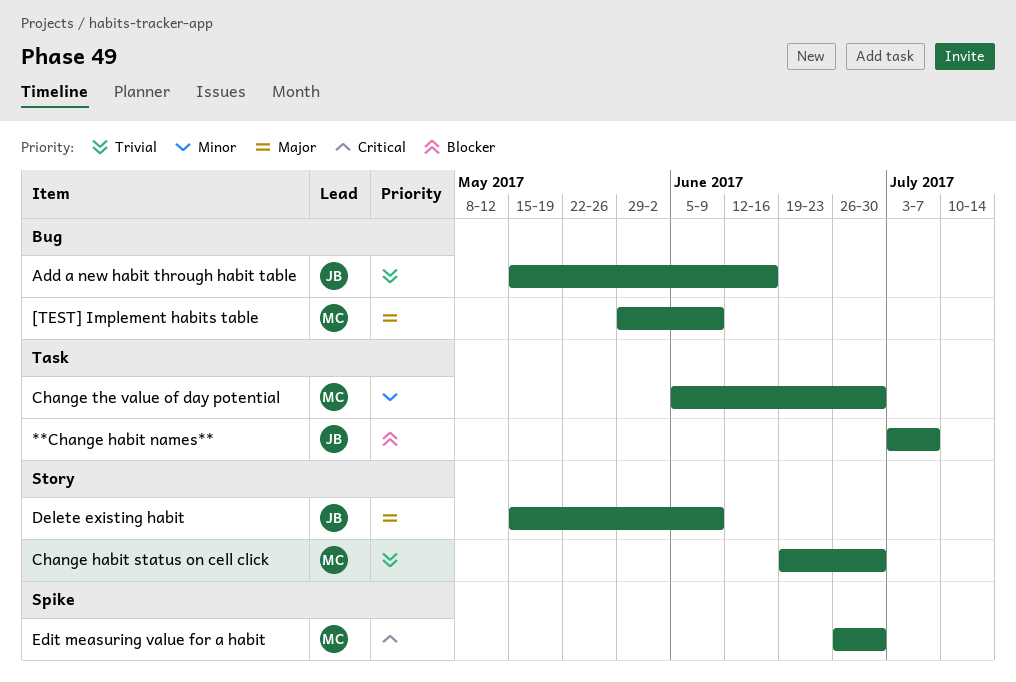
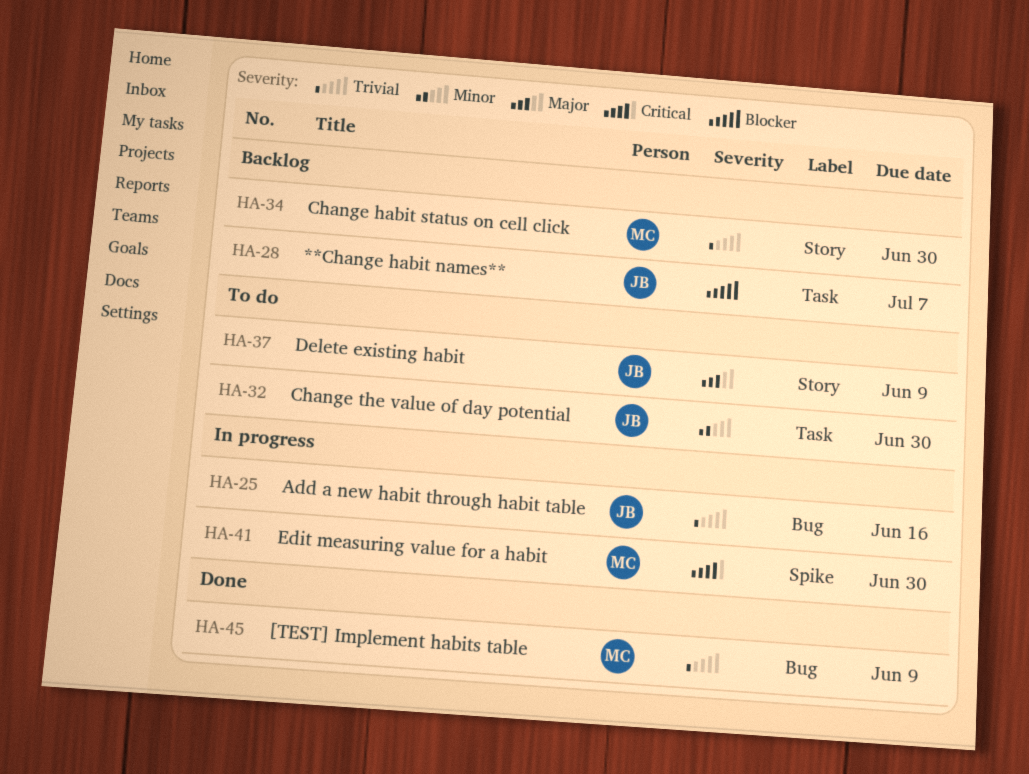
[TEST] Implement habits table, priority: Major -> Trivial
Change the value of day potential, owner: MC -> JB

